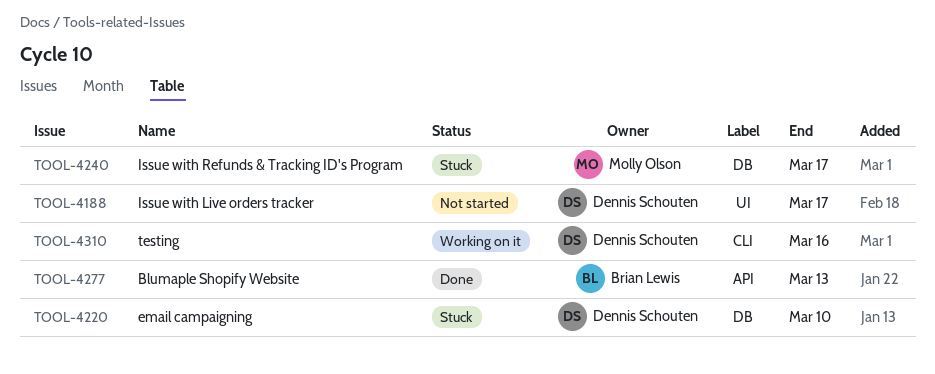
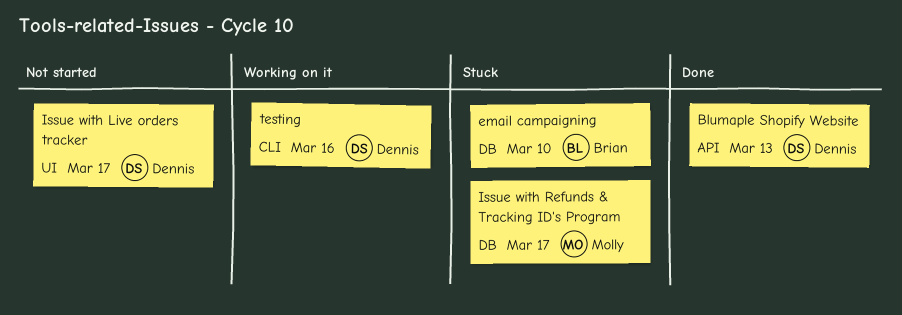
Blumaple Shopify Website, owner: Brian Lewis -> Dennis Schouten
email campaigning, owner: Dennis Schouten -> Brian Lewis

